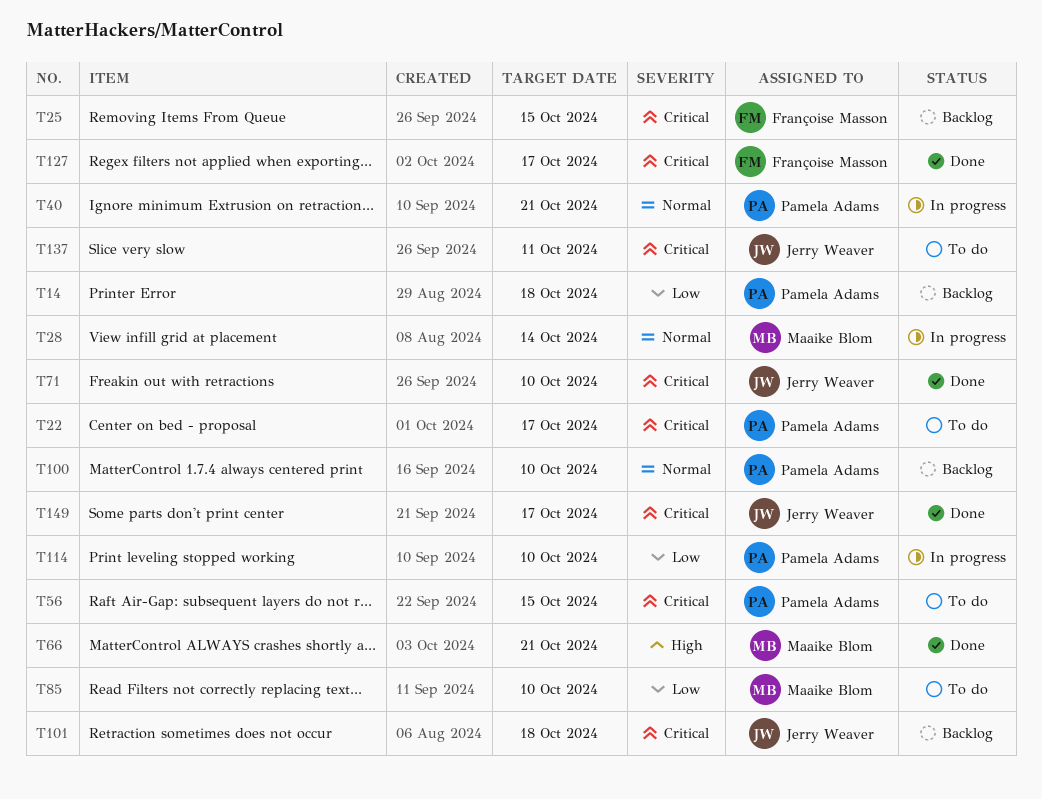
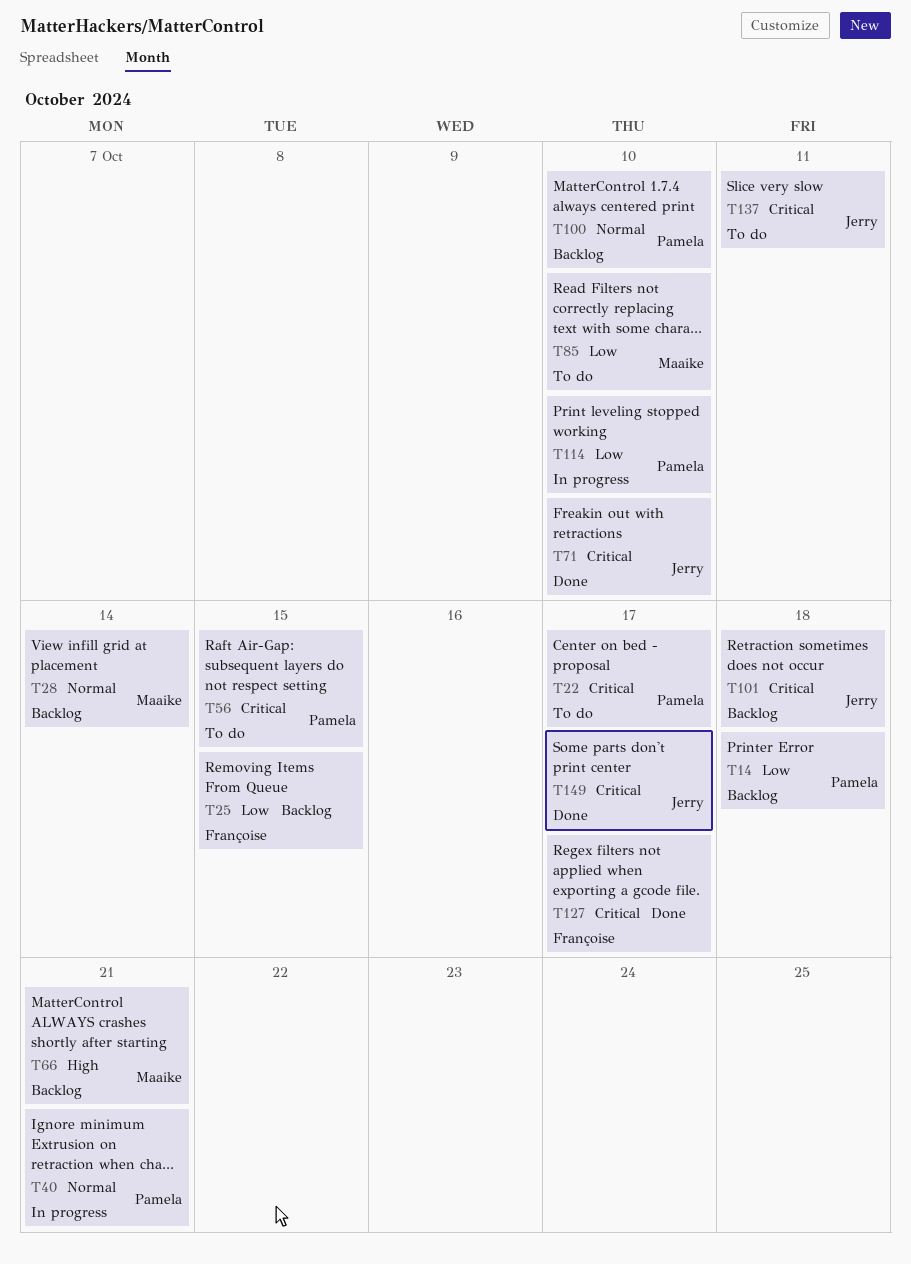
T25, priority: Critical -> Low
T28, status: In progress -> Backlog
T66, status: Done -> Backlog

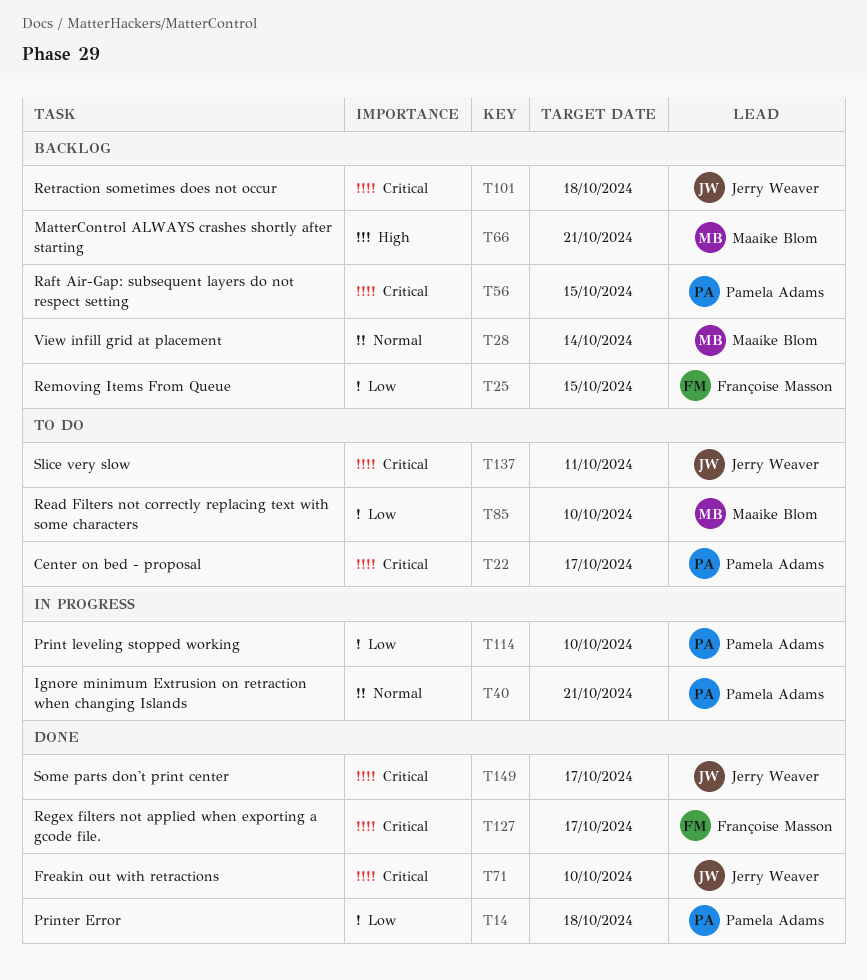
T14, status: Backlog -> Done
T56, status: To do -> Backlog
T100: present -> none

